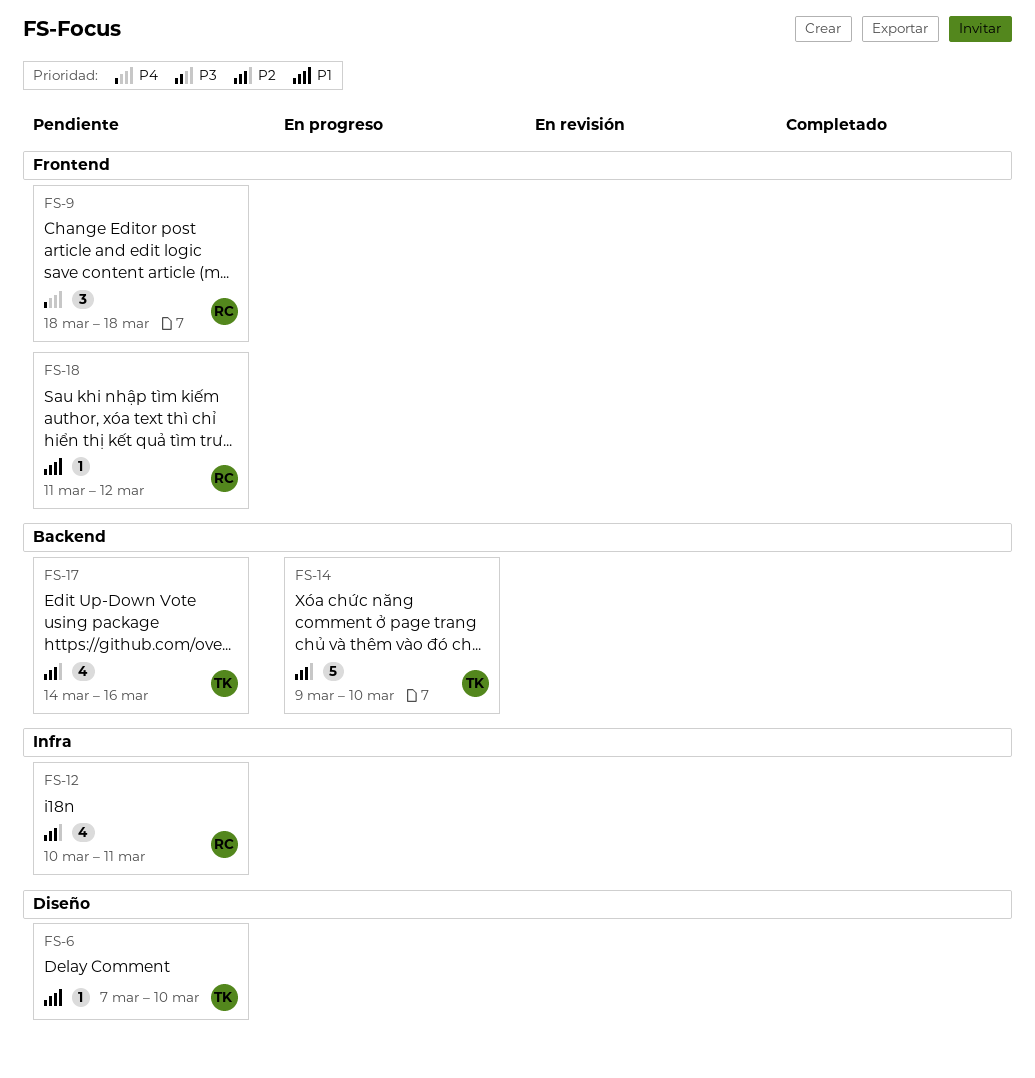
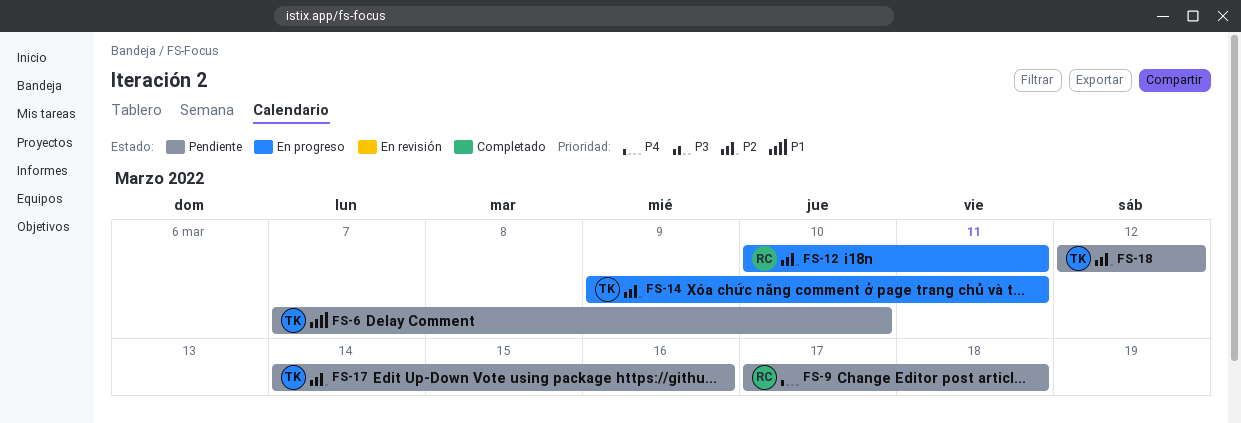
FS-9, start: Mar 18 -> Mar 17
FS-12, status: Pendiente -> En progreso
FS-14, due: Mar 10 -> Mar 11
FS-18, owner: RC -> TK
FS-18, priority: P1 -> P2
FS-18, start: Mar 11 -> Mar 12

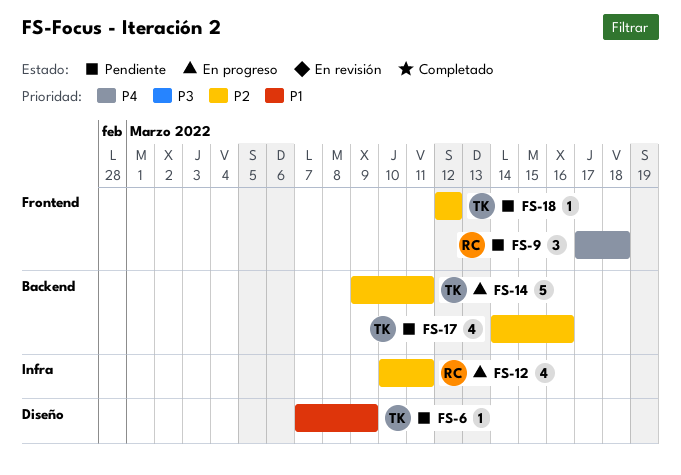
FS-6, due: Mar 10 -> Mar 9

